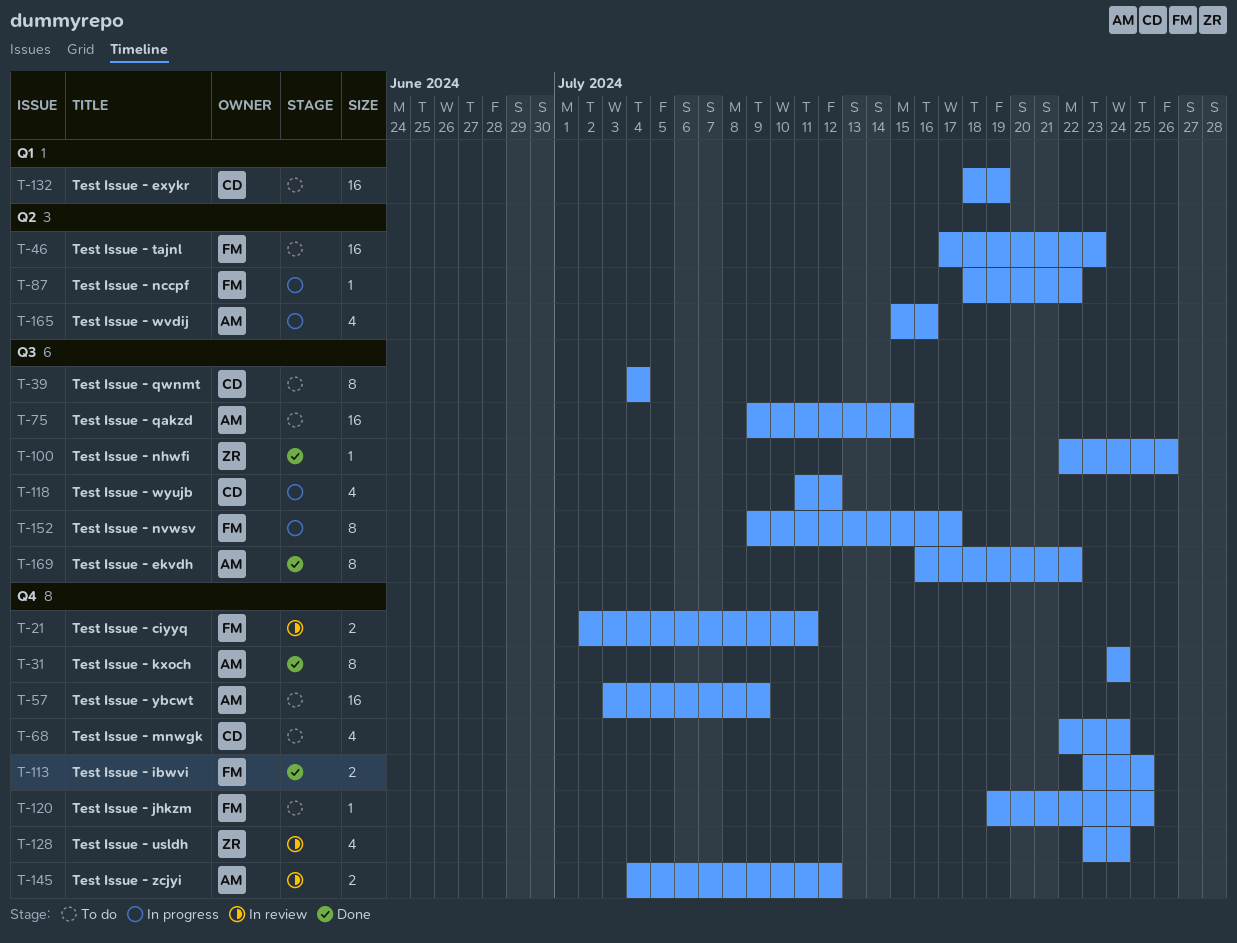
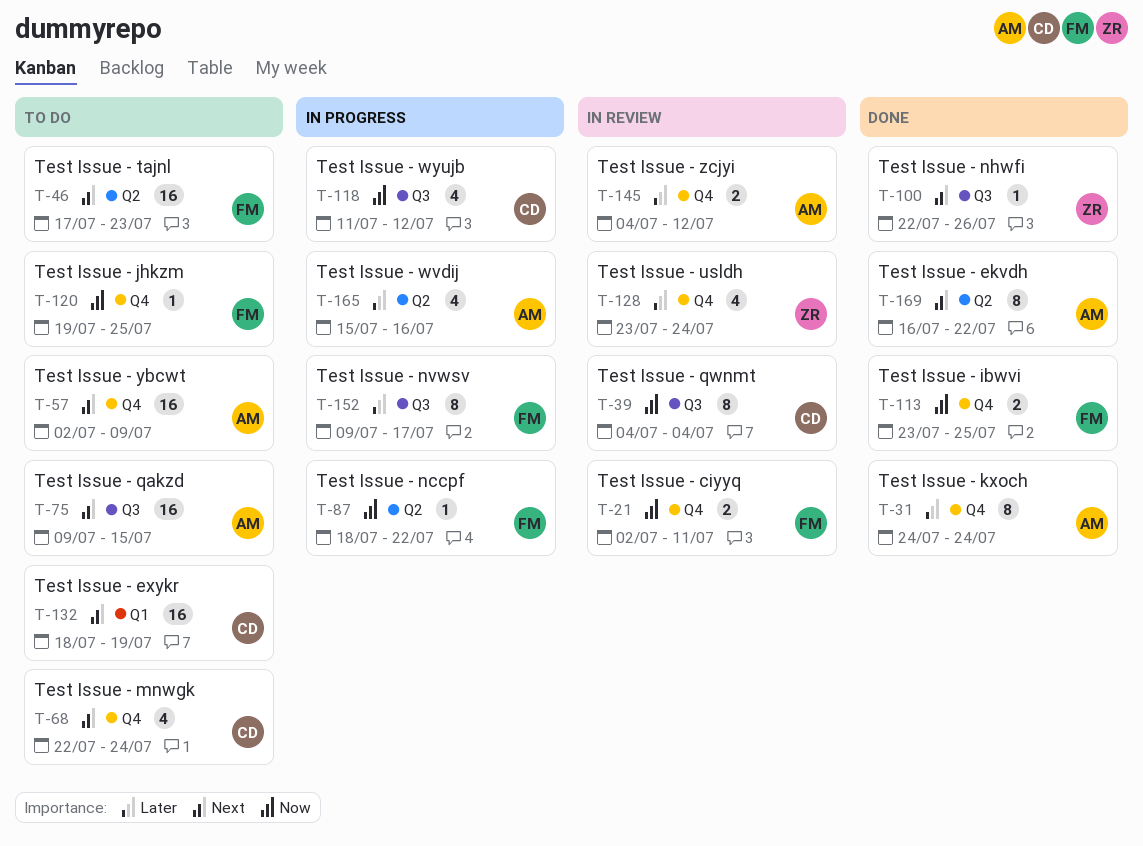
T-39, status: To do -> In review
T-57, start: Jul 3 -> Jul 2
T-169, label: Q3 -> Q2

